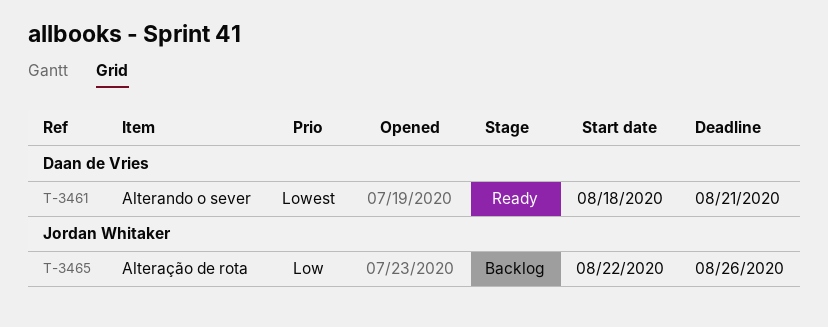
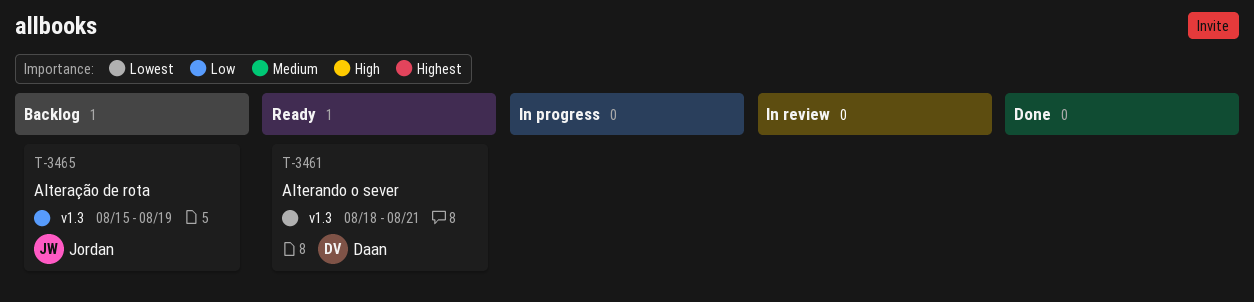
T-3465, start: Aug 22 -> Aug 15
T-3465, due: Aug 26 -> Aug 19

